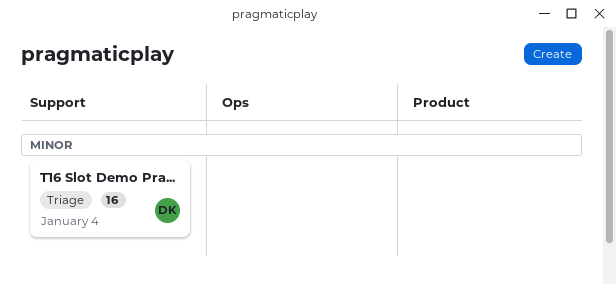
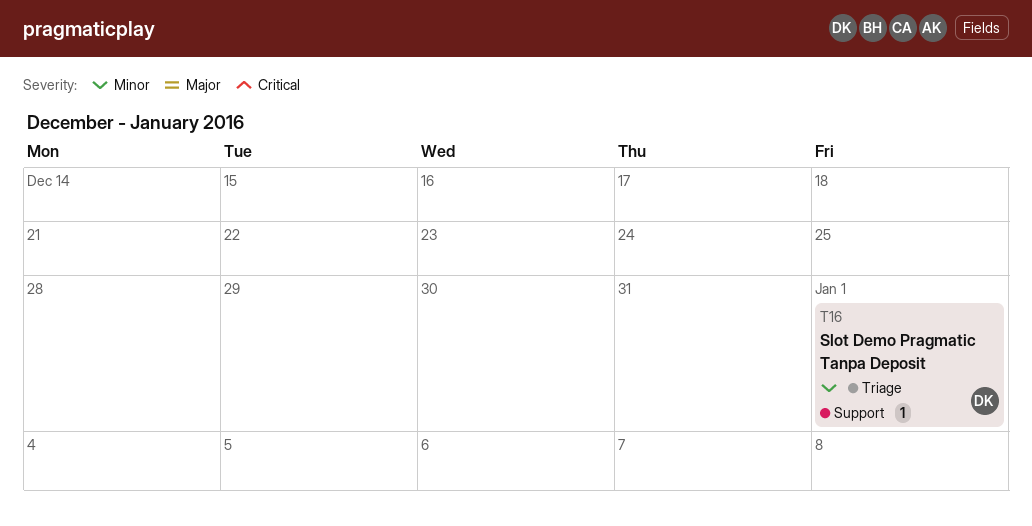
T16, estimate: 16 -> 1
T16, due: Jan 4 -> Jan 1

